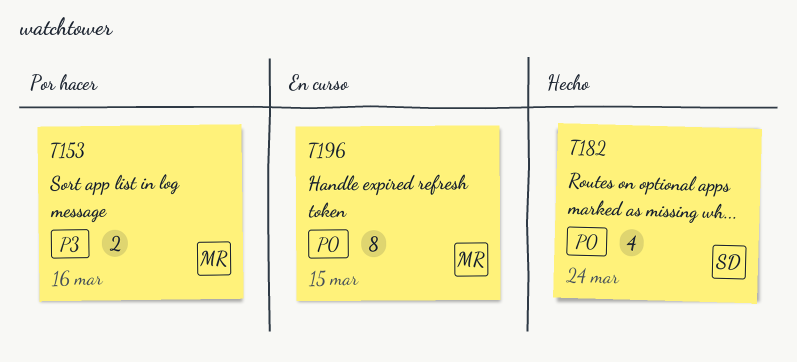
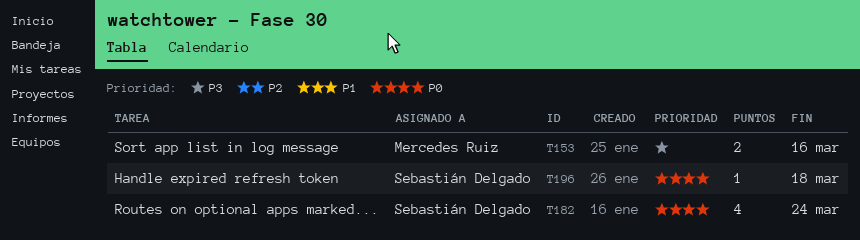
T196, owner: Mercedes Ruiz -> Sebastián Delgado
T196, estimate: 8 -> 1
T196, due: Mar 15 -> Mar 18

